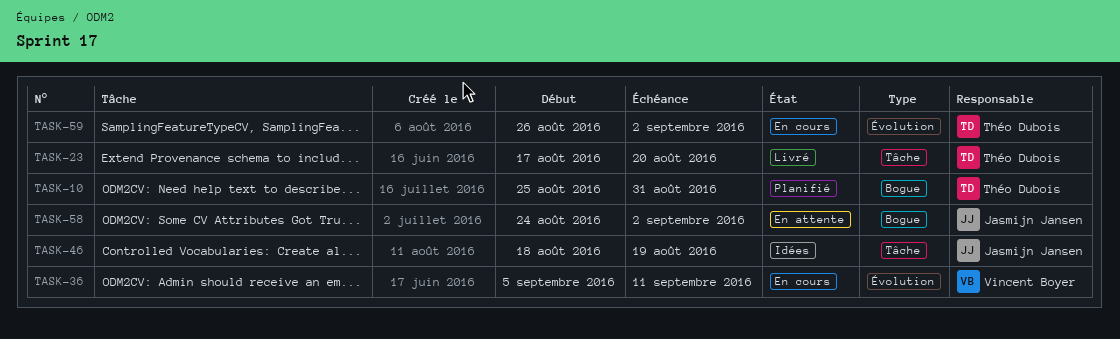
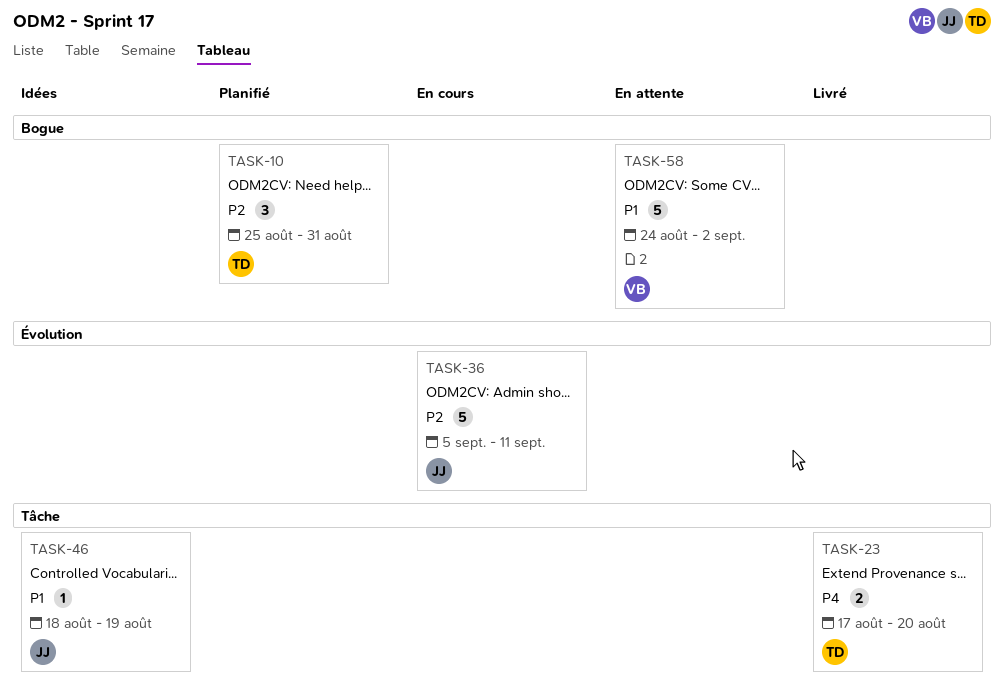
TASK-36, owner: Vincent Boyer -> Jasmijn Jansen
TASK-58, owner: Jasmijn Jansen -> Vincent Boyer
TASK-59: present -> none

